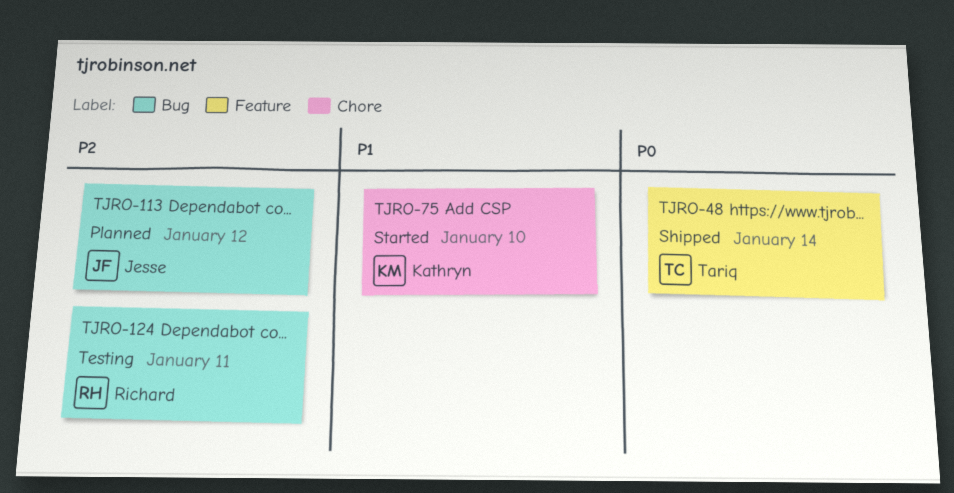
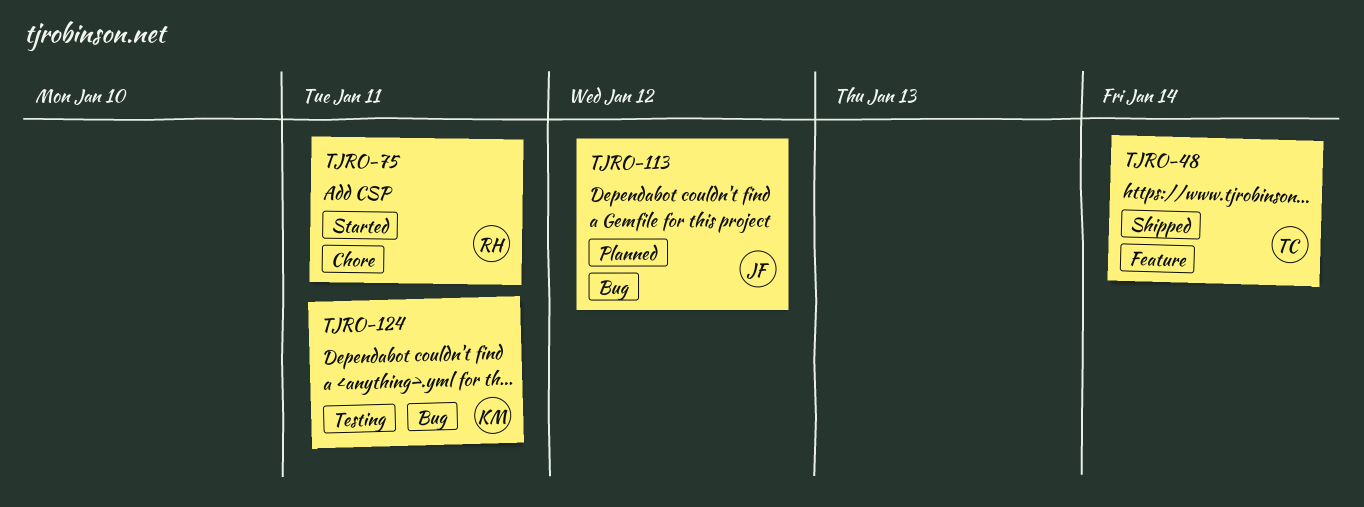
TJRO-75, owner: Kathryn -> Richard
TJRO-75, due: Jan 10 -> Jan 11
TJRO-124, owner: Richard -> Kathryn

